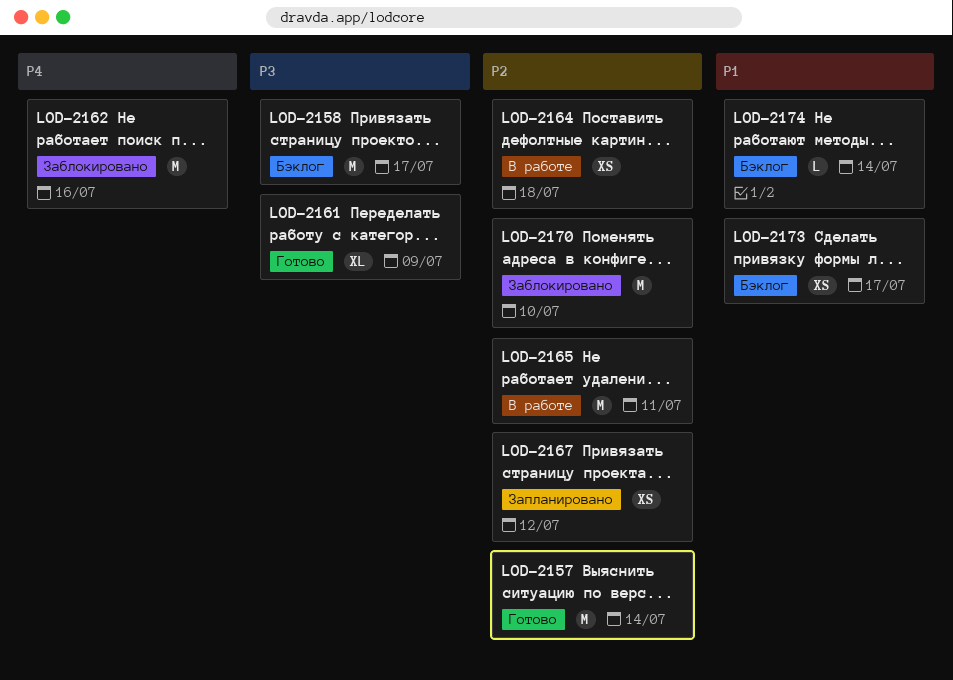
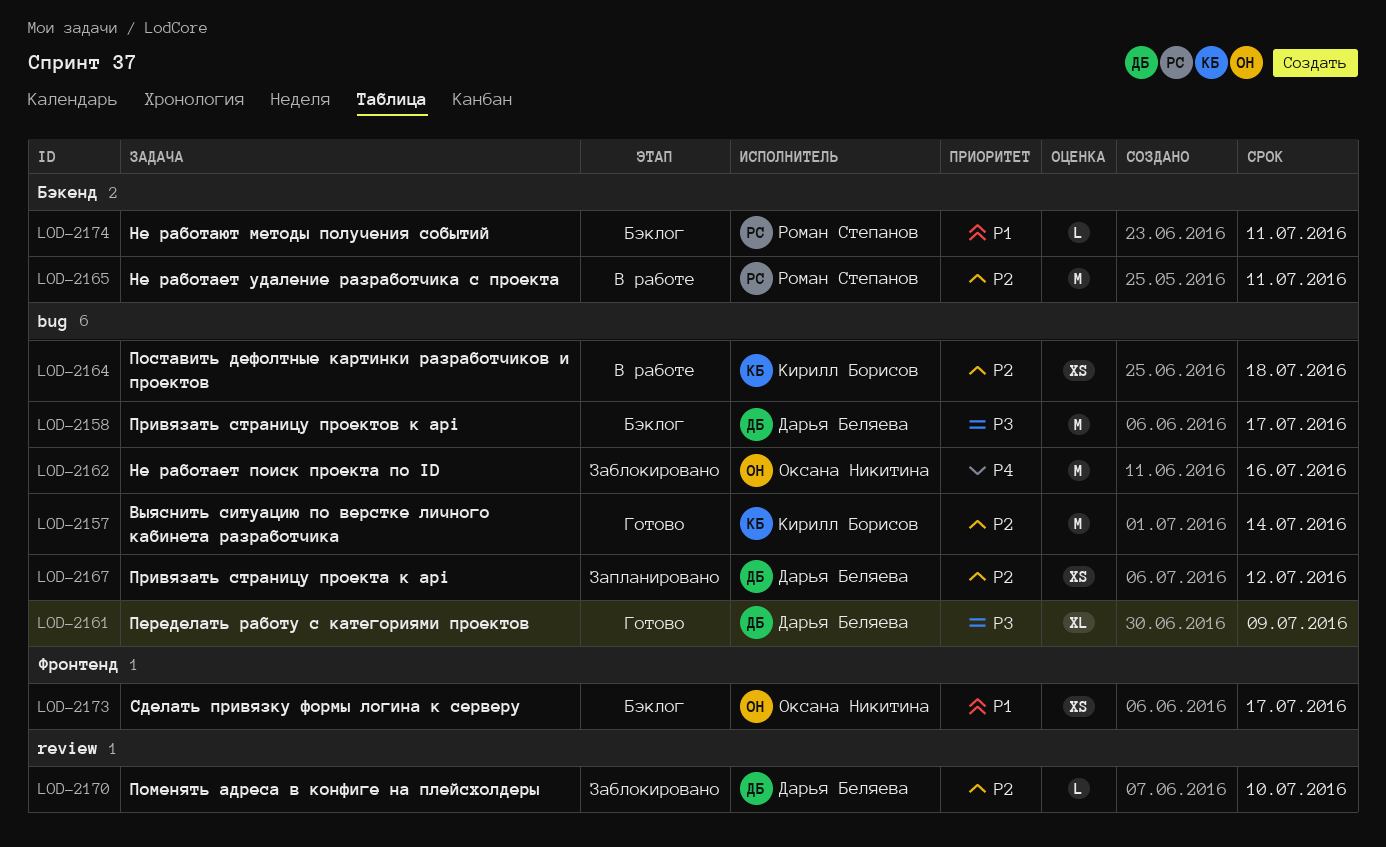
LOD-2170, estimate: M -> L
LOD-2174, due: Jul 14 -> Jul 11

